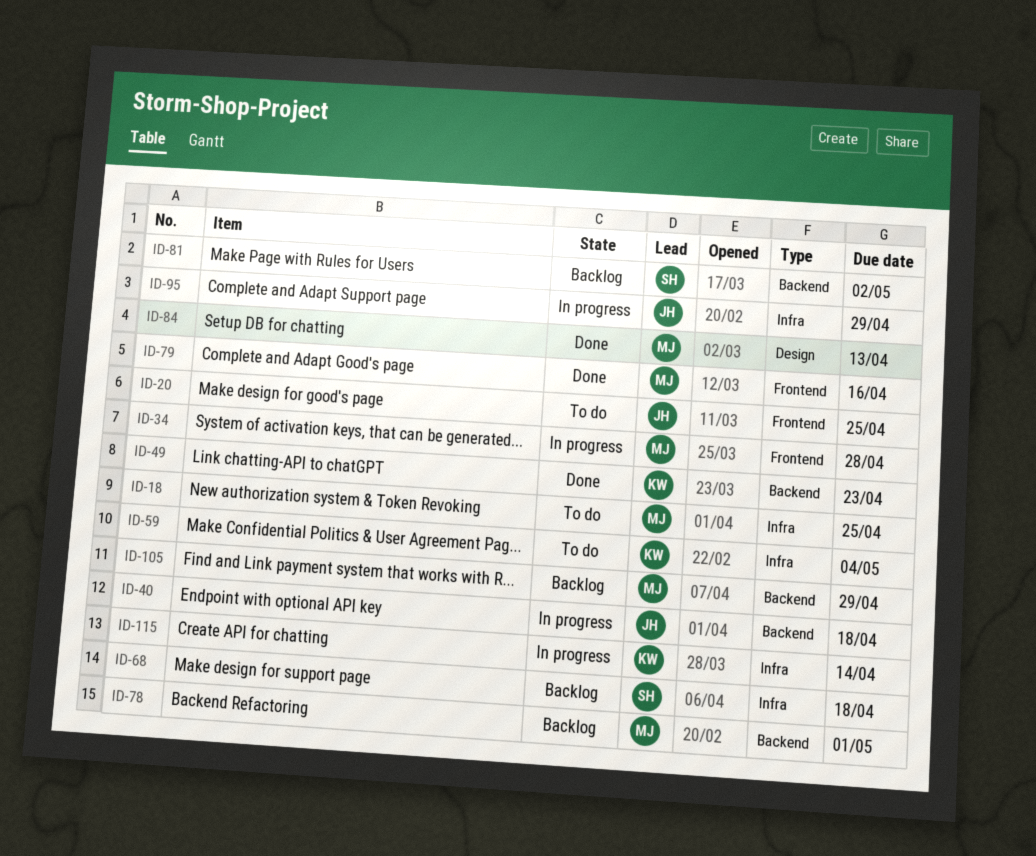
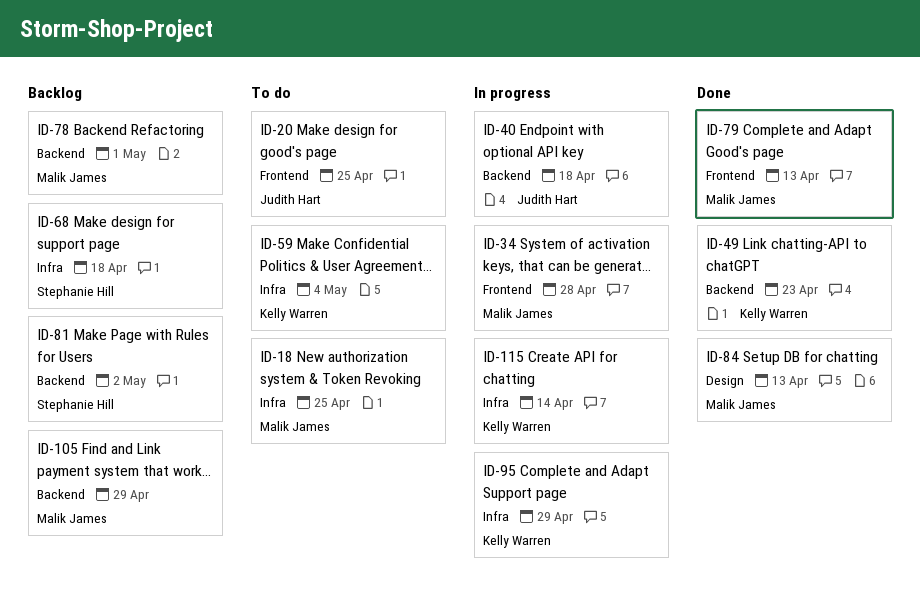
ID-79, due: Apr 16 -> Apr 13
ID-95, owner: Judith Hart -> Kelly Warren

